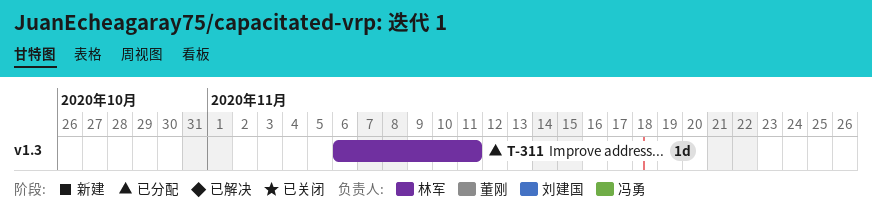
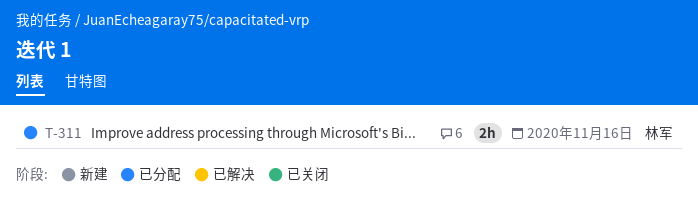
T-311, estimate: 1d -> 2h
T-311, due: Nov 11 -> Nov 16

